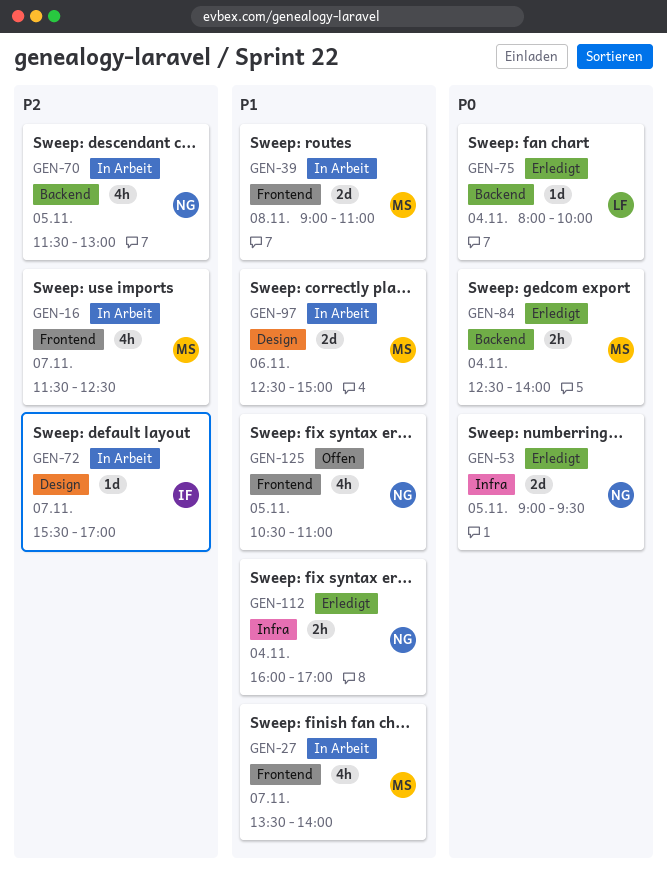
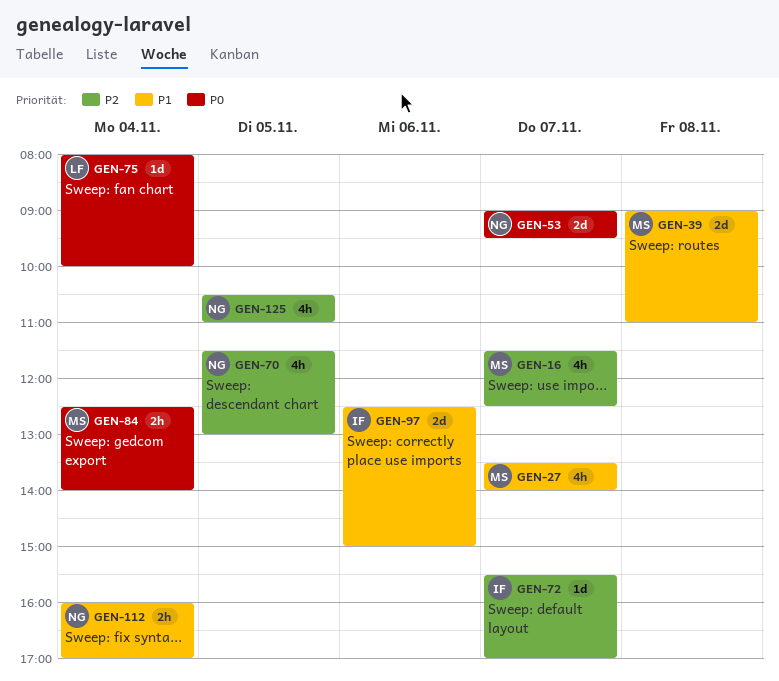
GEN-53, day: Nov 5 -> Nov 7
GEN-97, owner: MS -> IF
GEN-125, priority: P1 -> P2

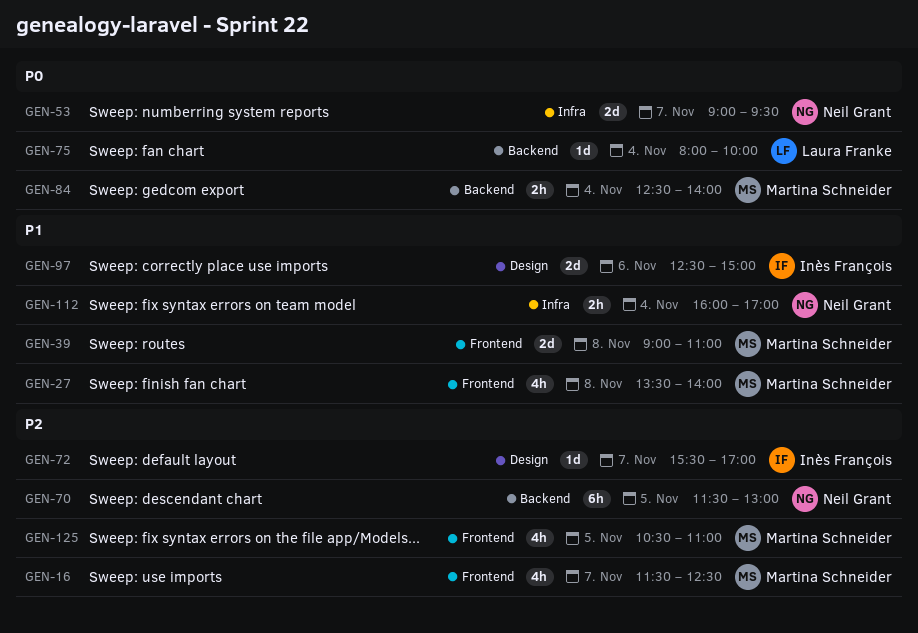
GEN-27, day: Nov 7 -> Nov 8
GEN-70, estimate: 4h -> 6h
GEN-125, owner: Neil Grant -> Martina Schneider

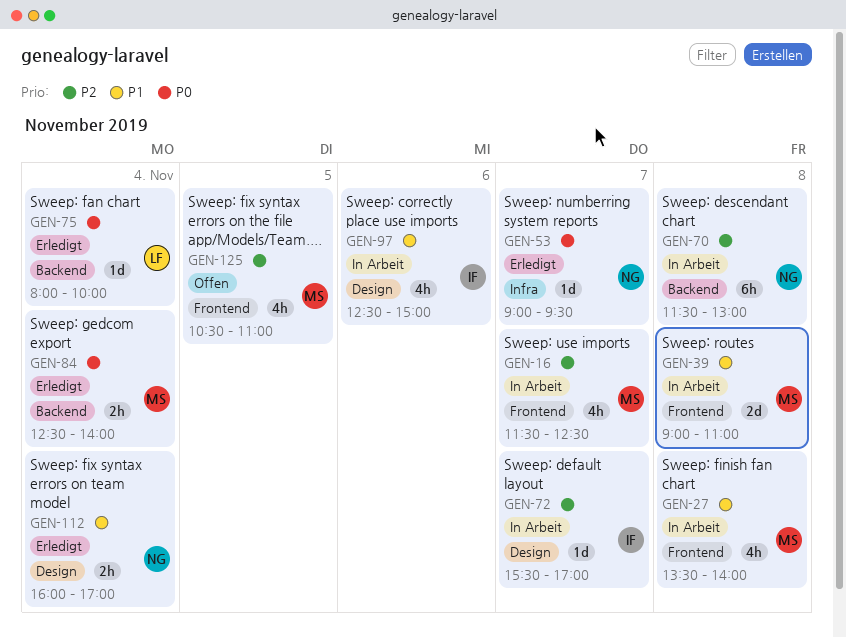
GEN-53, estimate: 2d -> 1d
GEN-70, day: Nov 5 -> Nov 8
GEN-97, estimate: 2d -> 4h
GEN-112, label: Infra -> Design

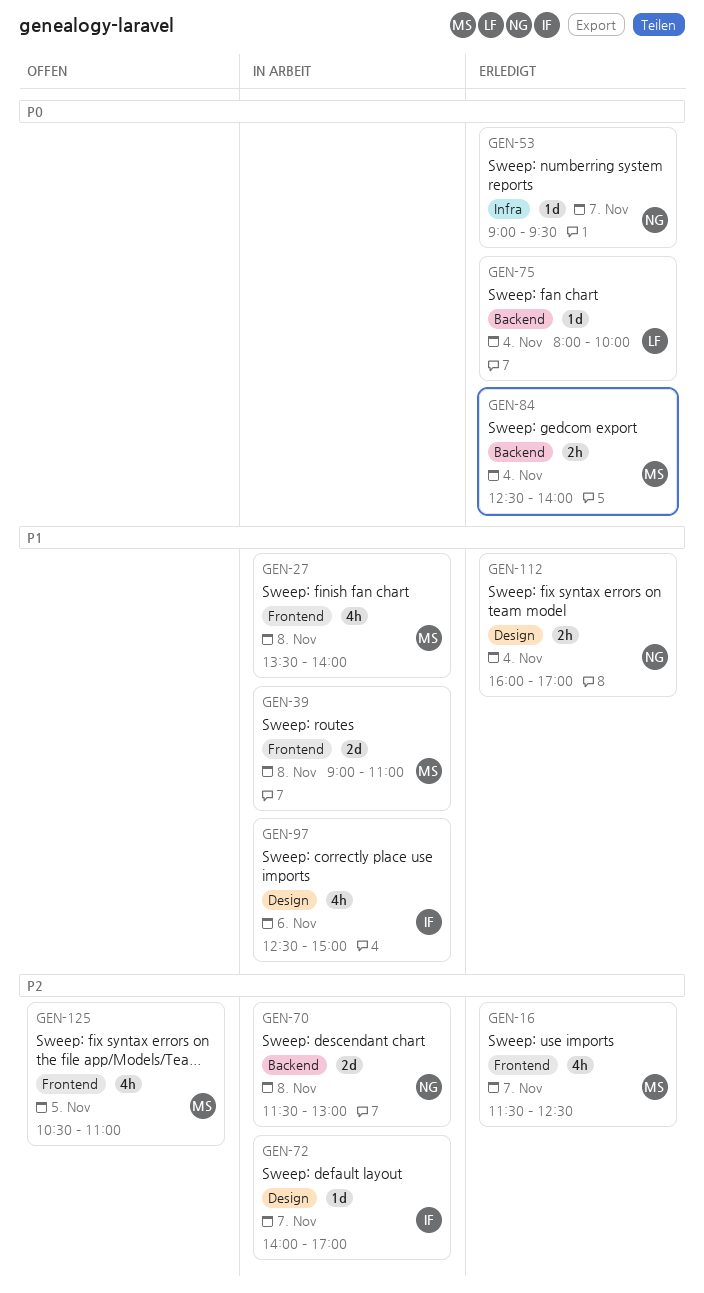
GEN-16, status: In Arbeit -> Erledigt
GEN-70, estimate: 6h -> 2d
GEN-72, begins: 15:30 -> 14:00

